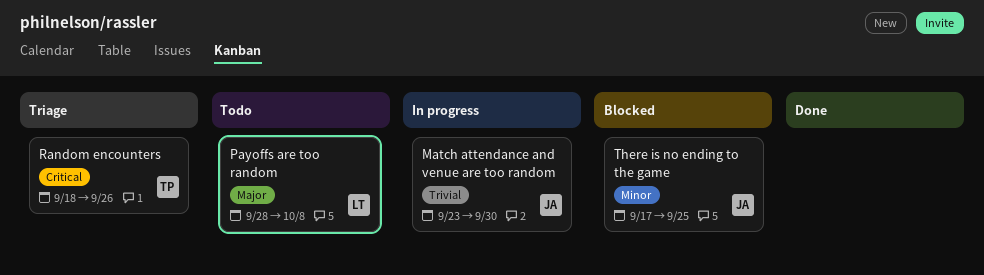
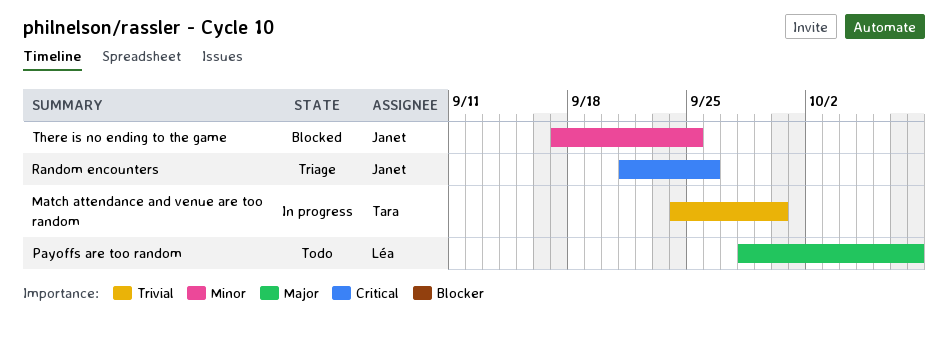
Match attendance and venue are too random, owner: Janet -> Tara
Match attendance and venue are too random, start: Sep 23 -> Sep 24
Random encounters, owner: Tara -> Janet
Random encounters, start: Sep 18 -> Sep 21

